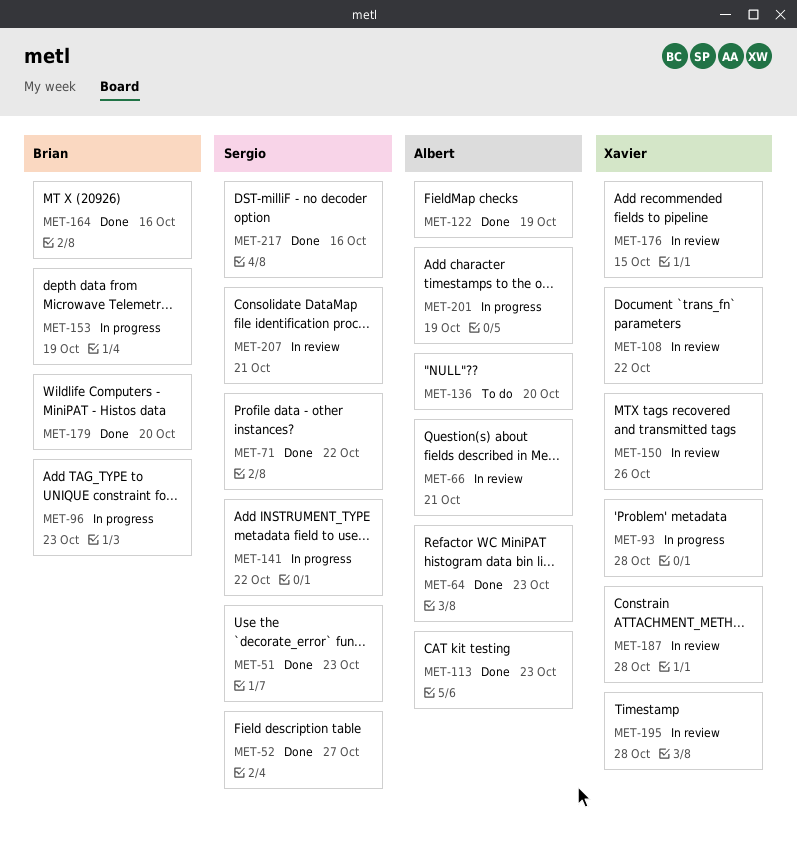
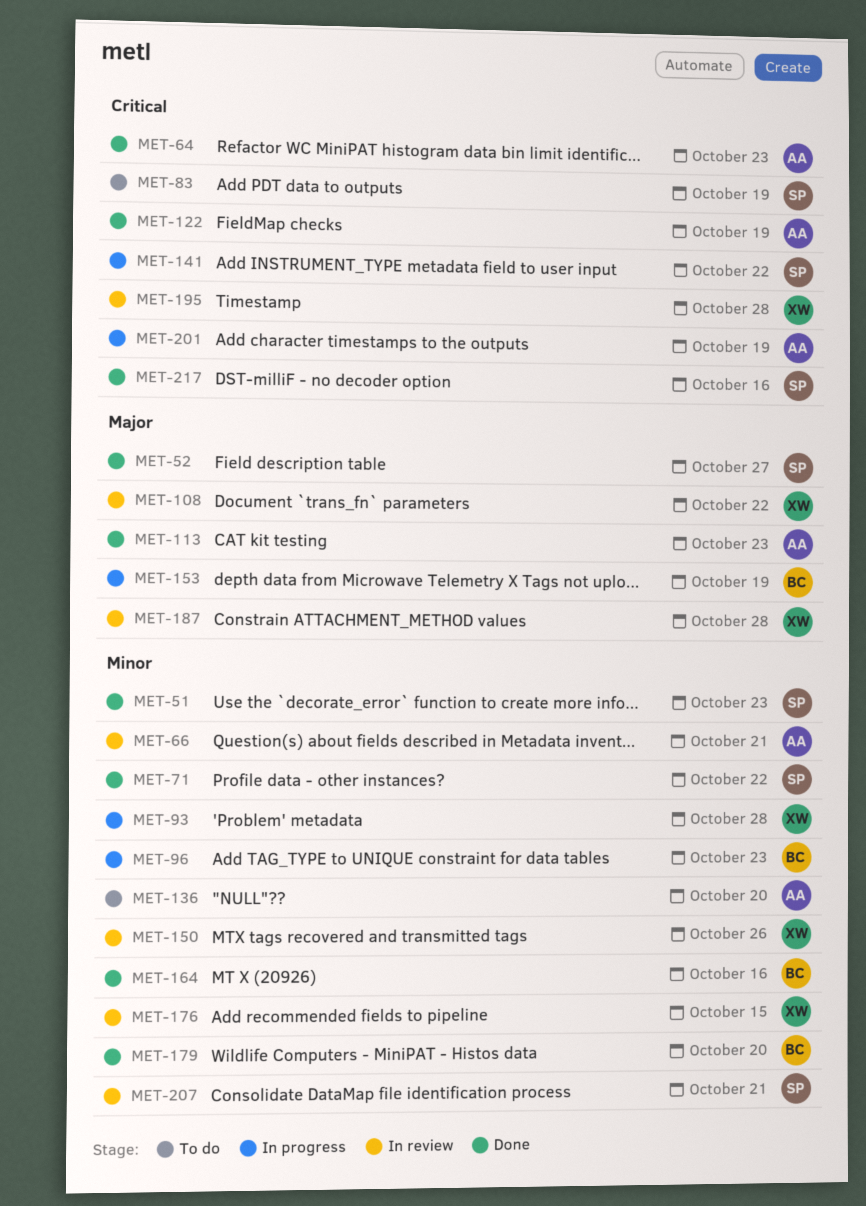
MET-83: none -> present

